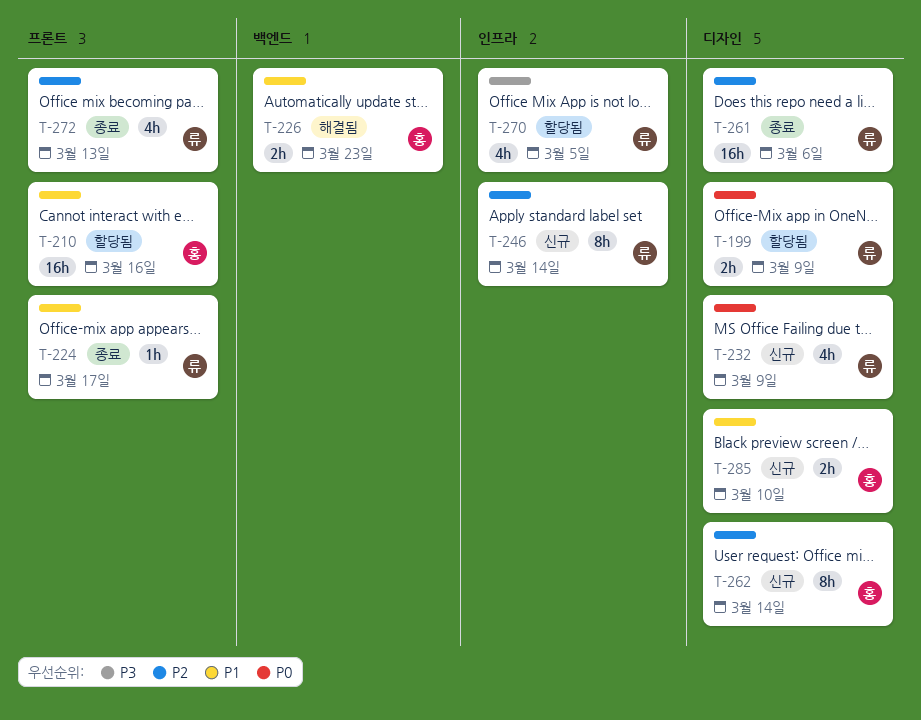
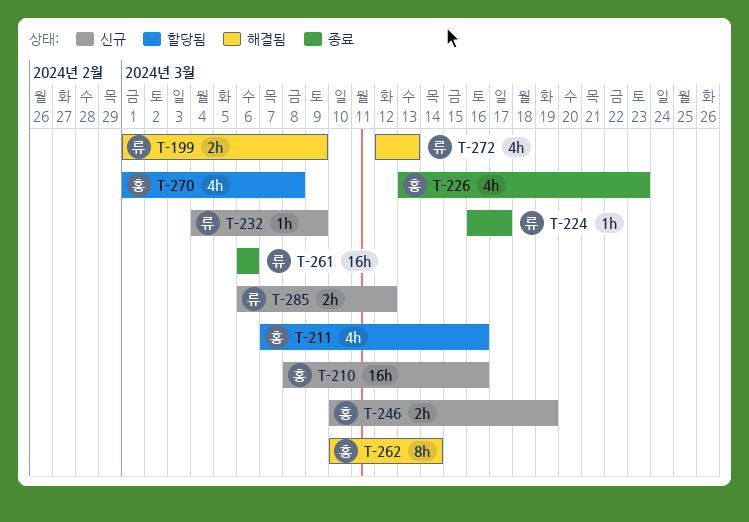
T-199, status: 할당됨 -> 해결됨
T-210, status: 할당됨 -> 신규
T-211: none -> present
T-226, status: 해결됨 -> 종료
T-226, estimate: 2h -> 4h
T-232, estimate: 4h -> 1h
T-246, owner: 류 -> 홍
T-246, estimate: 8h -> 2h
T-246, due: Mar 14 -> Mar 19
T-262, status: 신규 -> 해결됨
T-270, owner: 류 -> 홍
T-270, due: Mar 5 -> Mar 8
T-272, status: 종료 -> 해결됨
T-285, owner: 홍 -> 류
T-285, due: Mar 10 -> Mar 12

